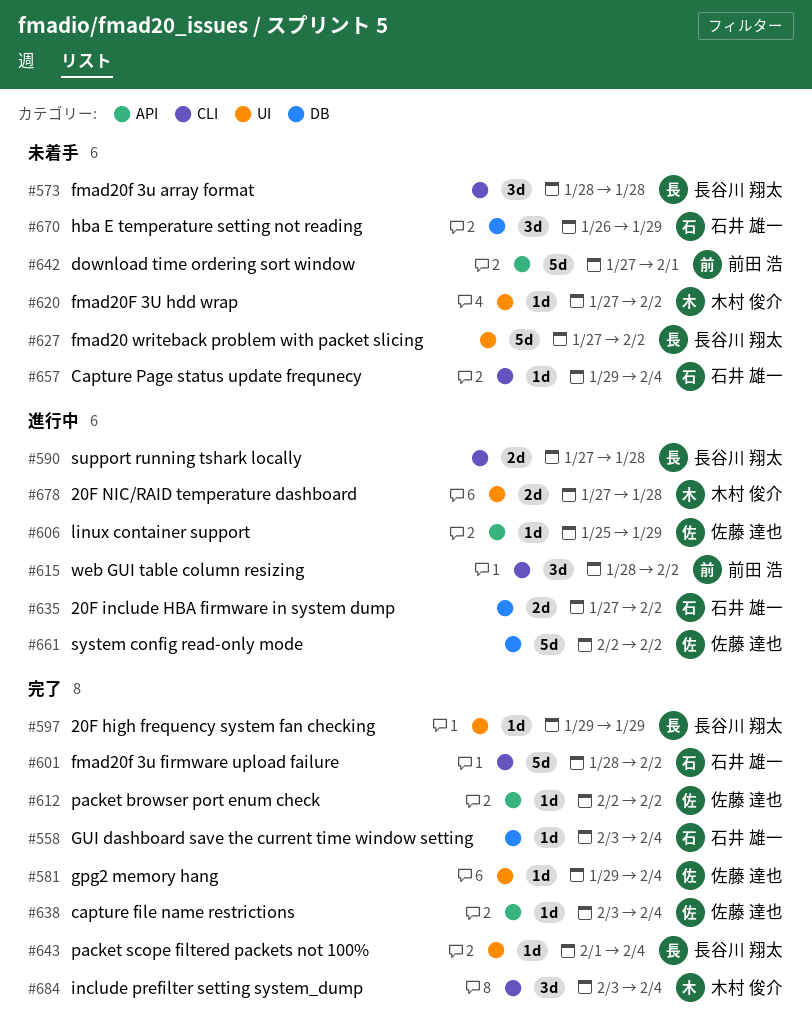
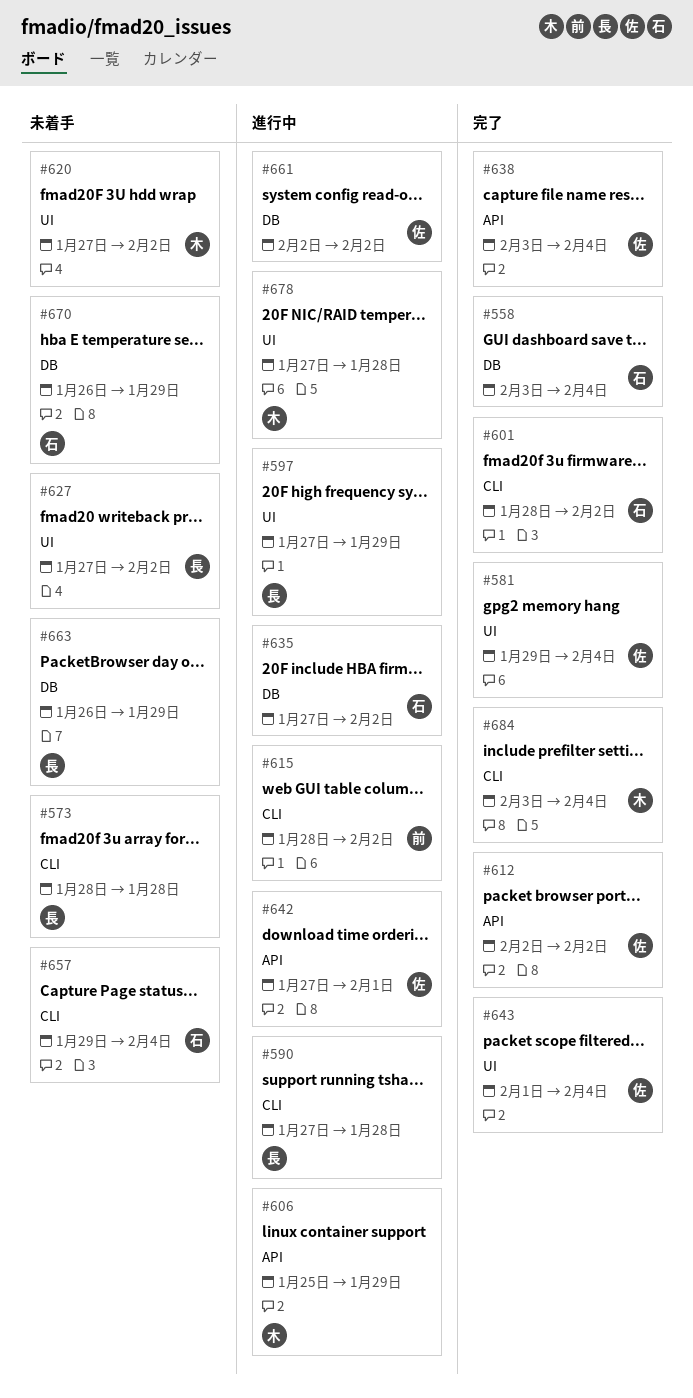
#597, status: 完了 -> 進行中
#597, start: Jan 29 -> Jan 27
#606, owner: 佐藤 達也 -> 木村 俊介
#642, status: 未着手 -> 進行中
#642, owner: 前田 浩 -> 佐藤 達也
#643, owner: 長谷川 翔太 -> 佐藤 達也
#663: none -> present

